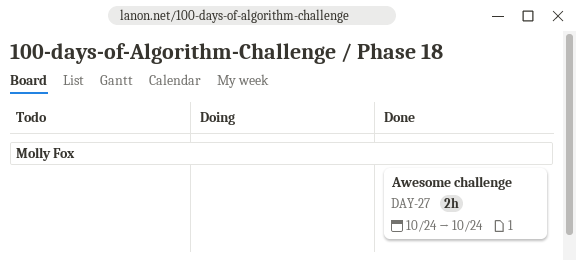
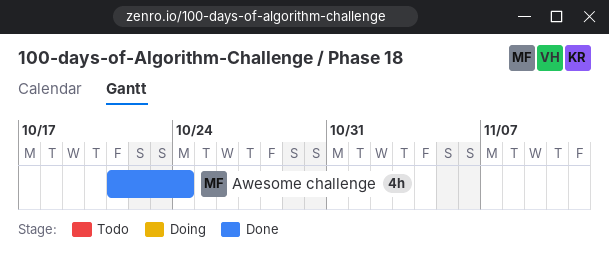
Awesome challenge, estimate: 2h -> 4h
Awesome challenge, start: Oct 24 -> Oct 21

